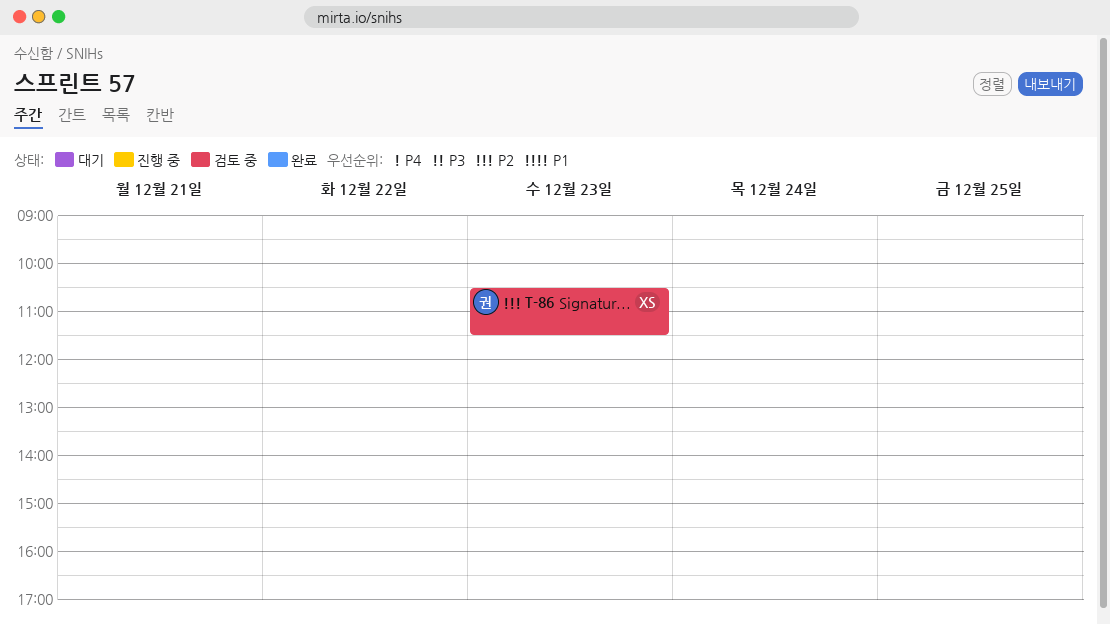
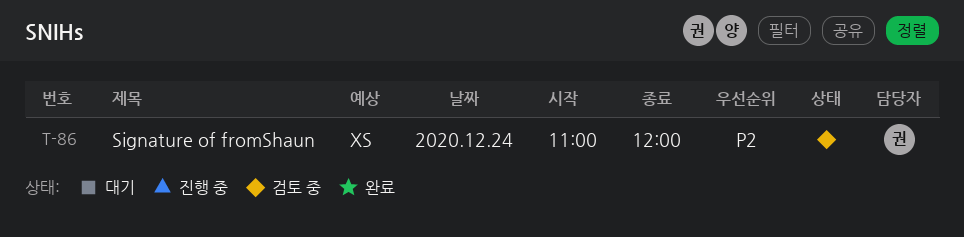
T-86, day: Dec 23 -> Dec 24
T-86, begins: 10:30 -> 11:00
T-86, ends: 11:30 -> 12:00

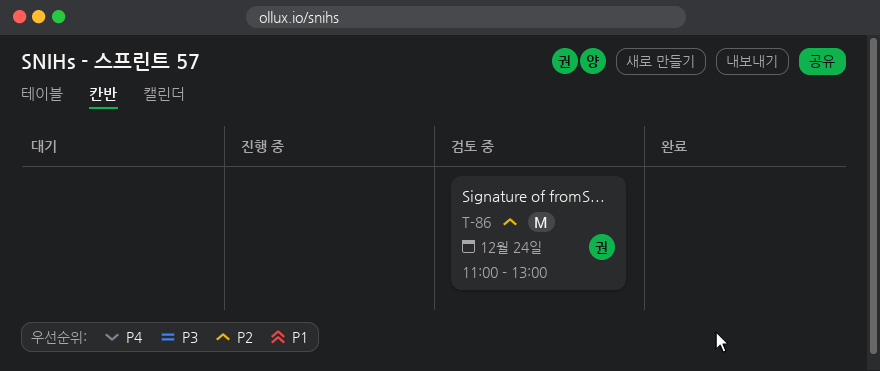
T-86, estimate: XS -> M
T-86, ends: 12:00 -> 13:00

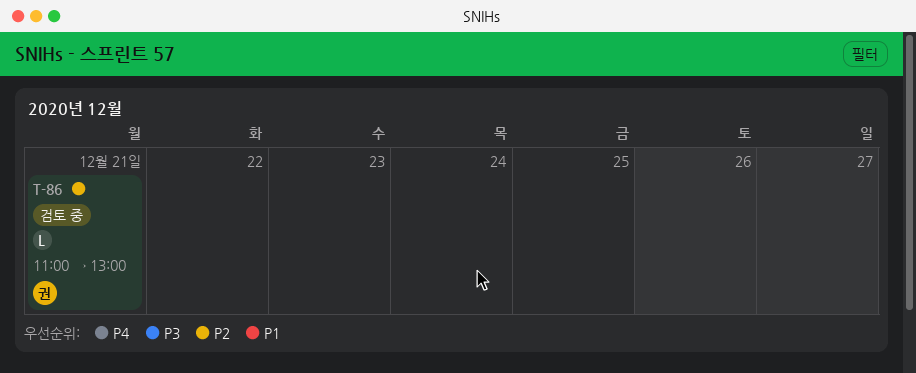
T-86, estimate: M -> L
T-86, day: Dec 24 -> Dec 21

